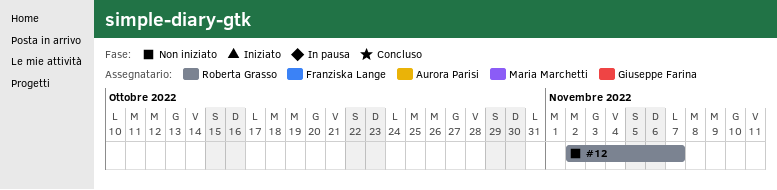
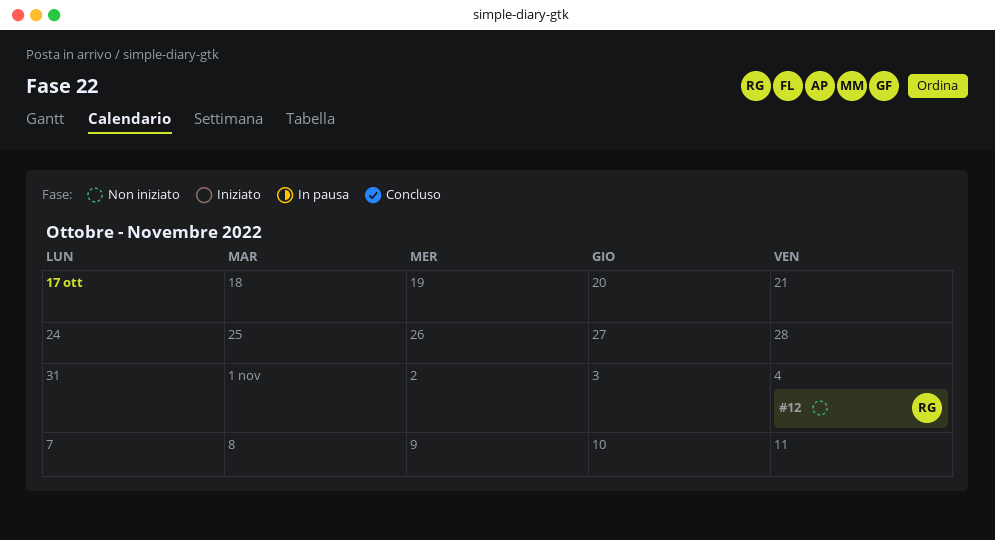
#12, due: Nov 7 -> Nov 4

